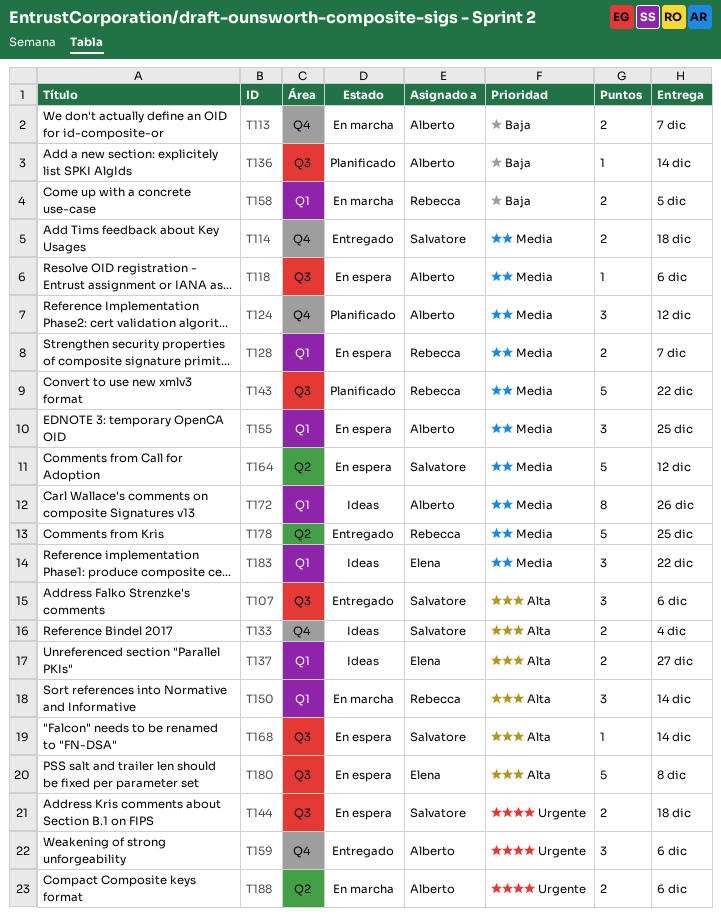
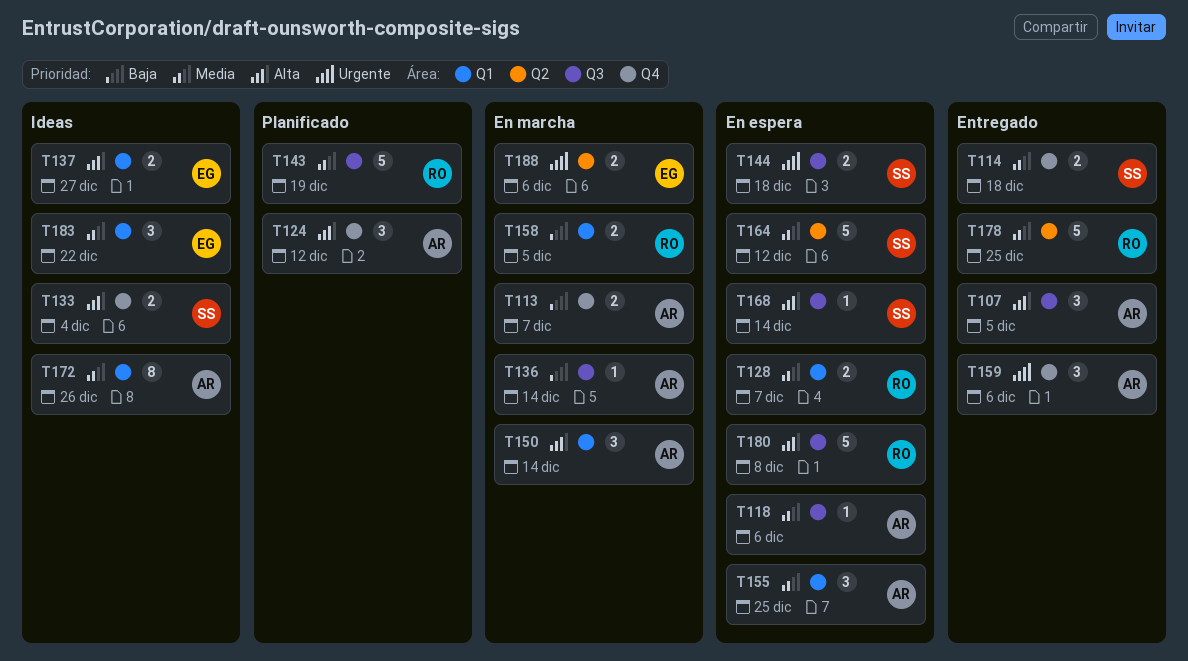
T107, owner: Salvatore -> Alberto
T107, due: Dec 6 -> Dec 5
T124, priority: Media -> Alta
T136, status: Planificado -> En marcha
T143, due: Dec 22 -> Dec 19
T150, owner: Rebecca -> Alberto
T180, owner: Elena -> Rebecca
T188, owner: Alberto -> Elena

